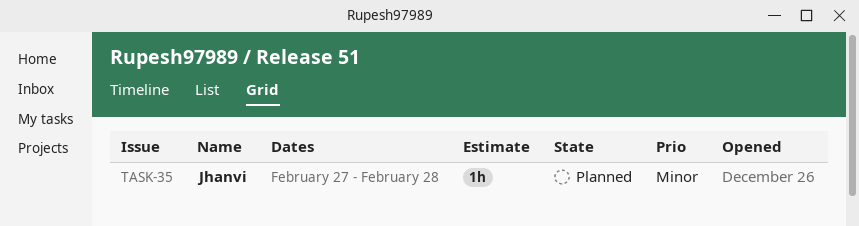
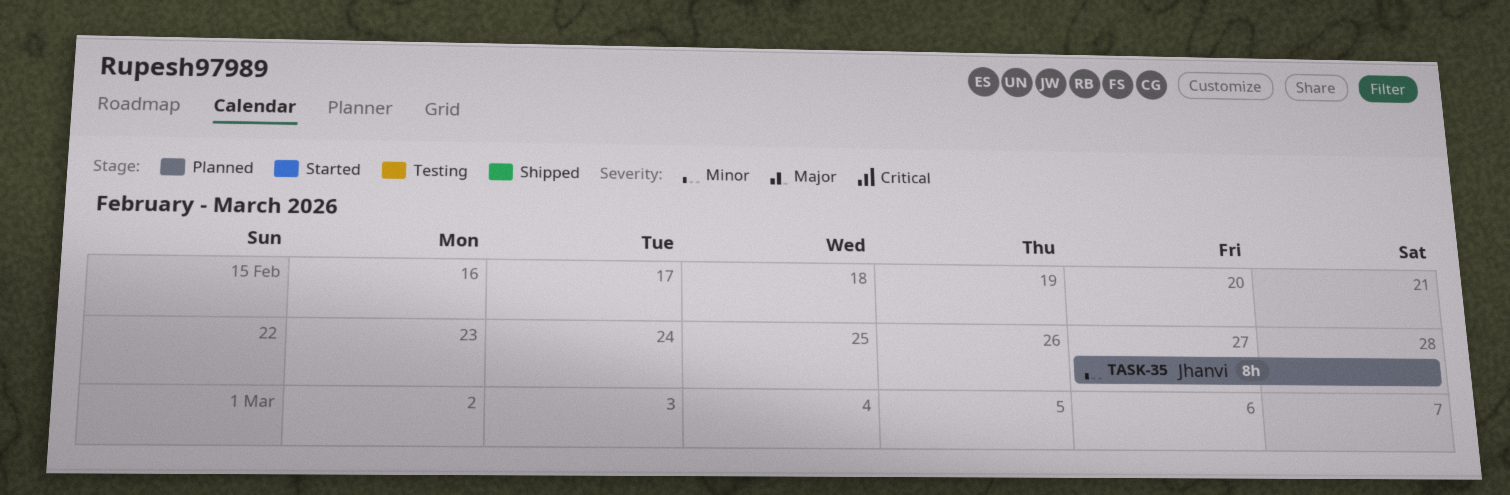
TASK-35, estimate: 1h -> 8h

